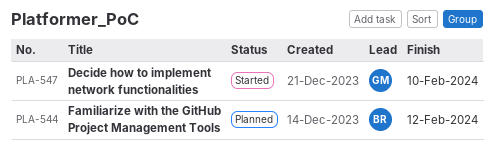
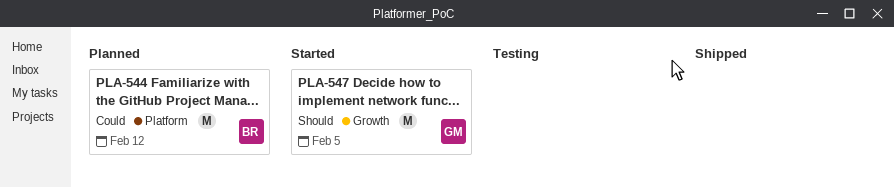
PLA-547, due: Feb 10 -> Feb 5

